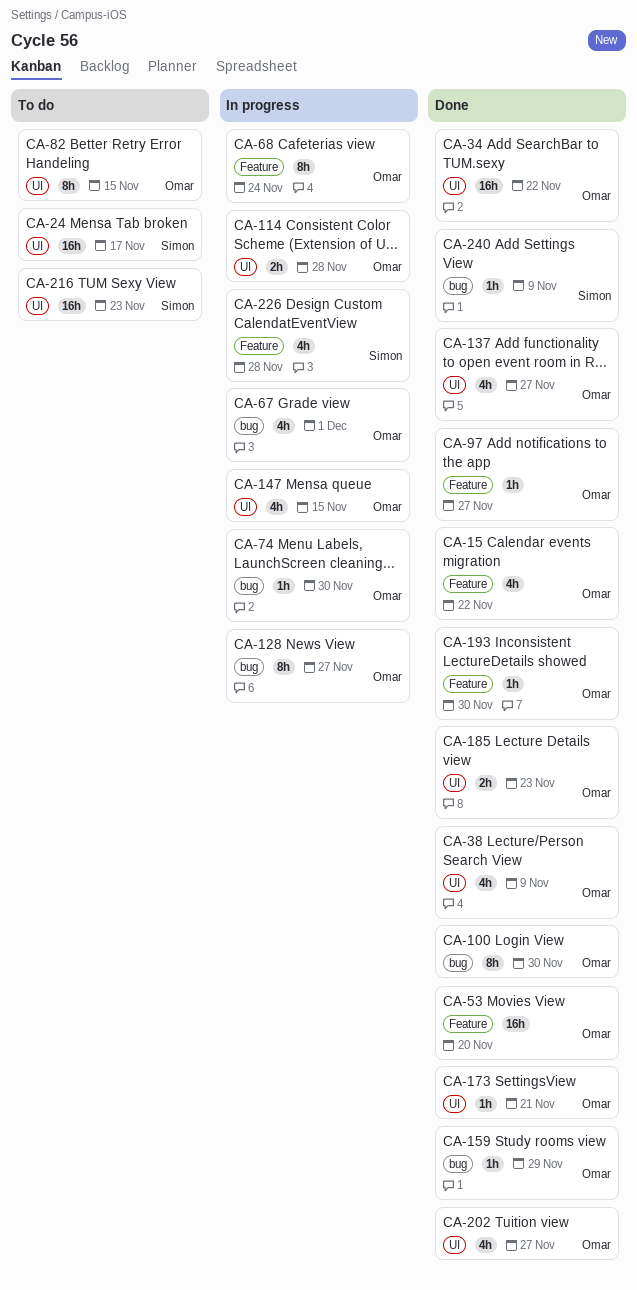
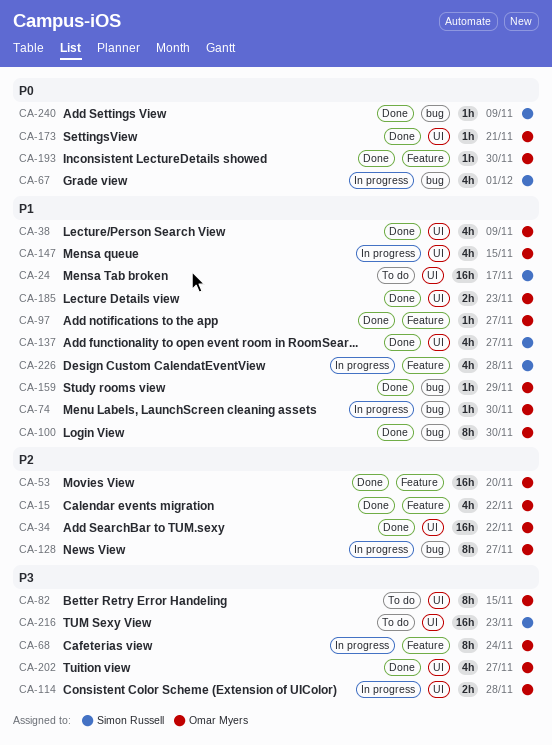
CA-67, owner: Omar Myers -> Simon Russell
CA-137, owner: Omar Myers -> Simon Russell

